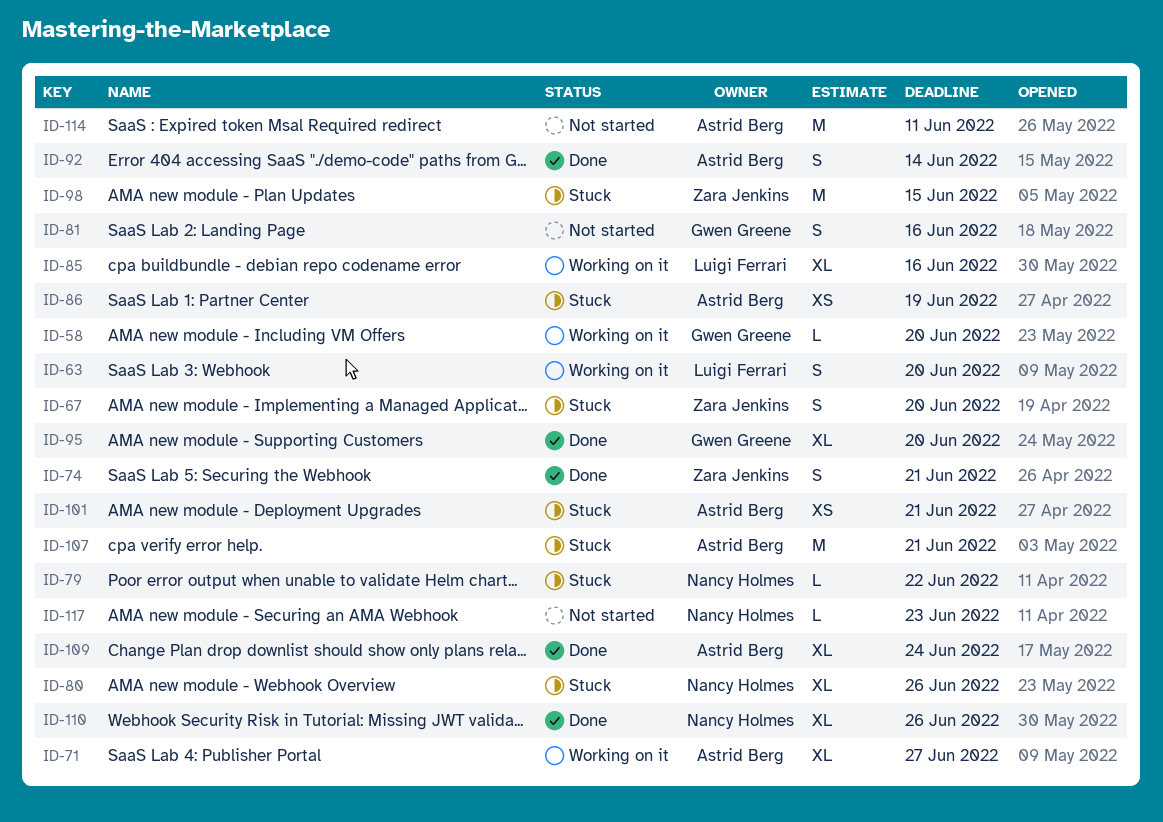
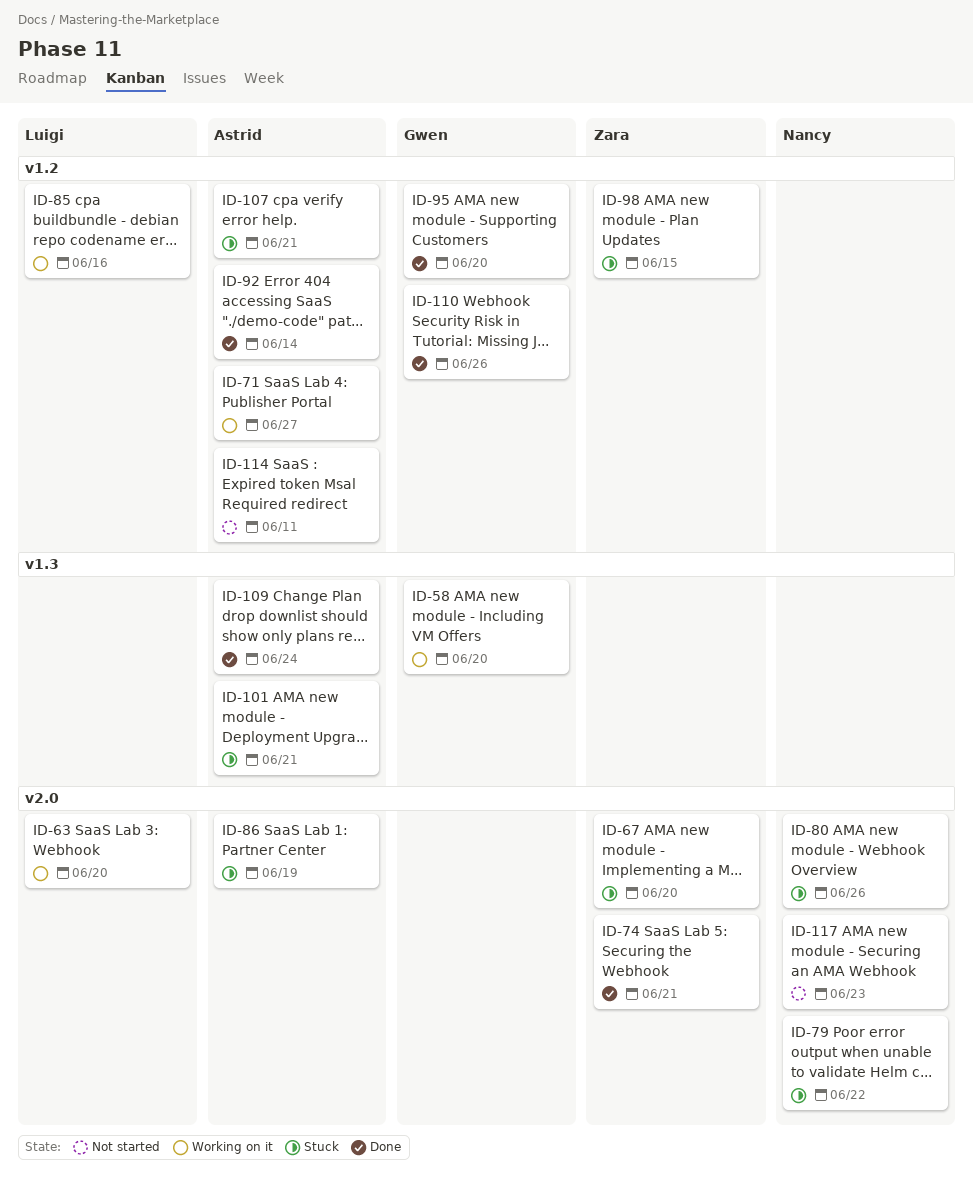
ID-81: present -> none
ID-110, owner: Nancy Holmes -> Gwen Greene

